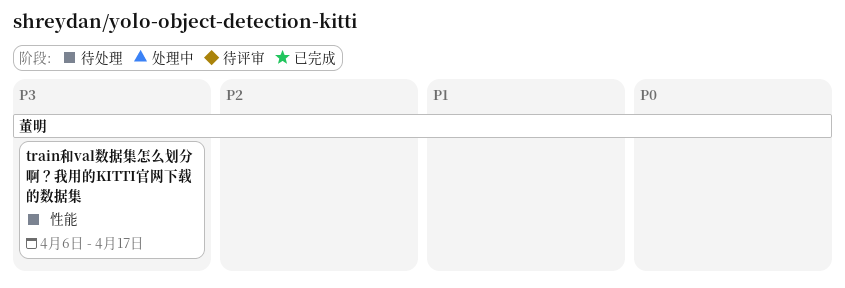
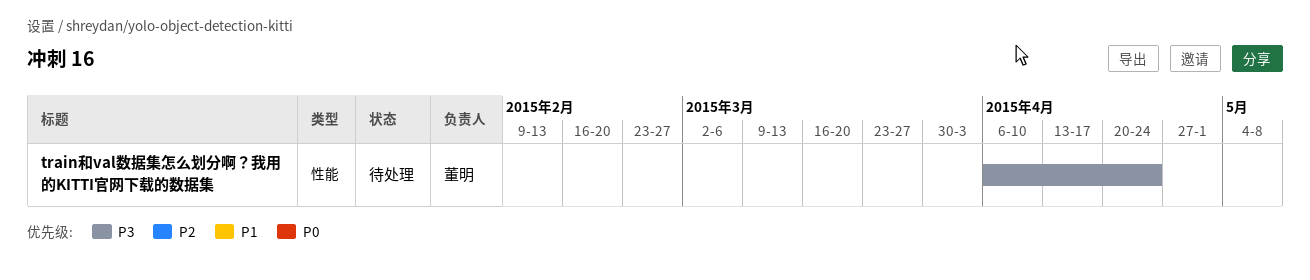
train和val数据集怎么划分啊？我用的KITTI官网下载的数据集, due: Apr 17 -> Apr 24

